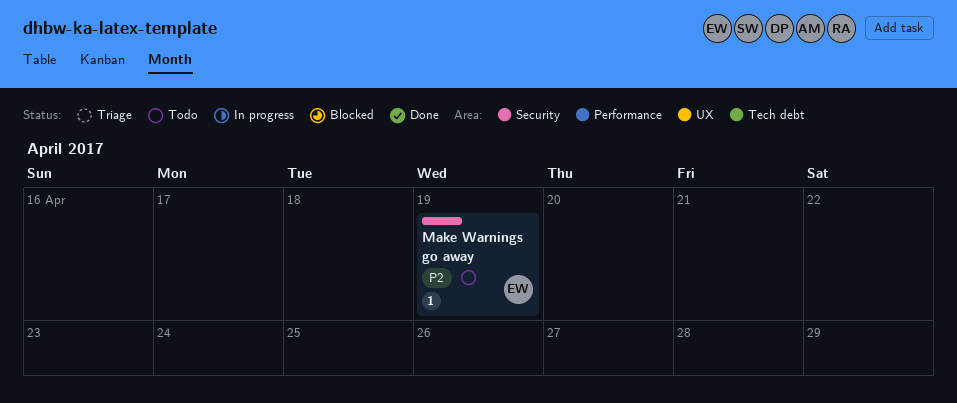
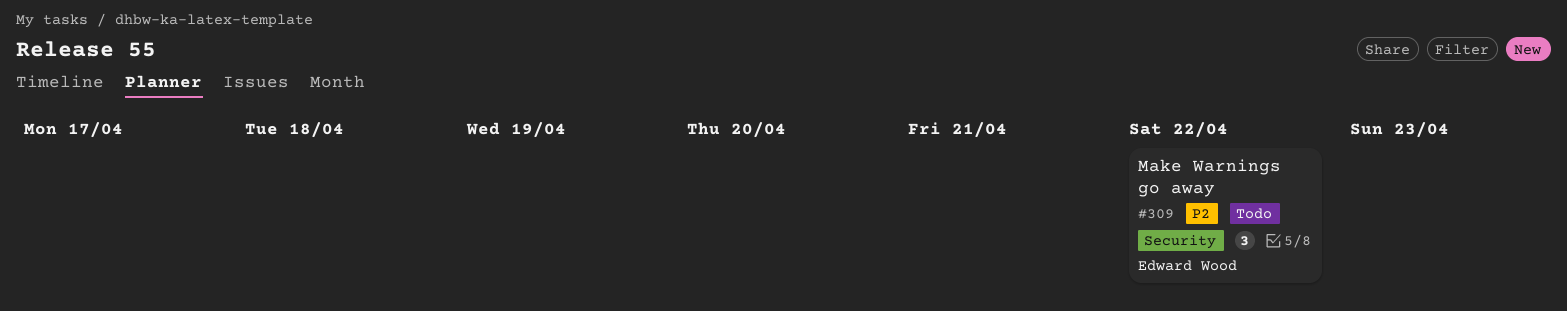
Make Warnings go away, estimate: 1 -> 3
Make Warnings go away, due: Apr 19 -> Apr 22

